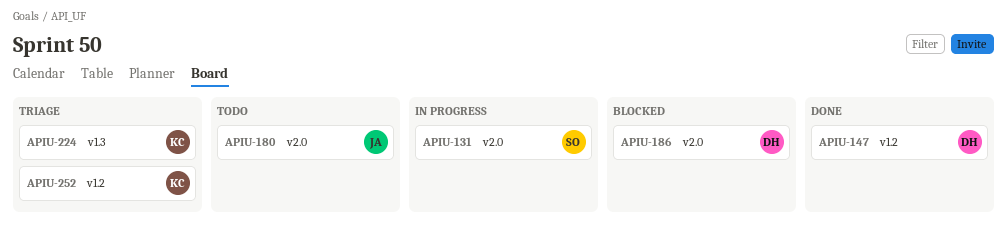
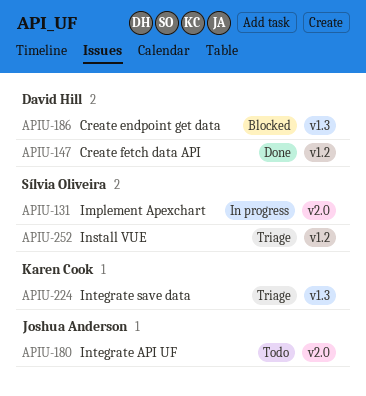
APIU-186, label: v2.0 -> v1.3
APIU-252, owner: Karen Cook -> Sílvia Oliveira

